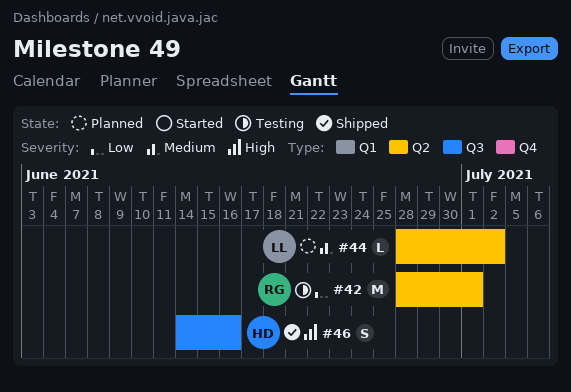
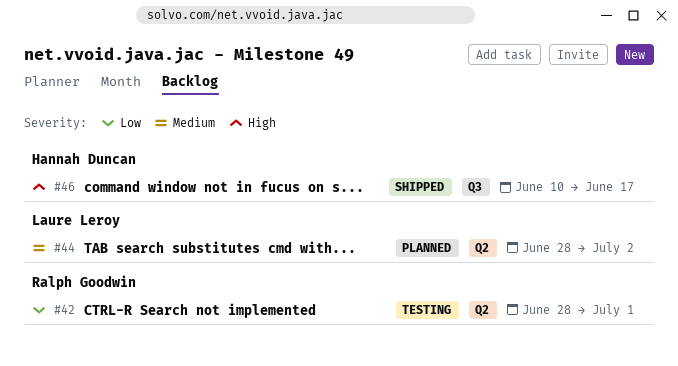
#46, start: Jun 14 -> Jun 10
#46, due: Jun 16 -> Jun 17

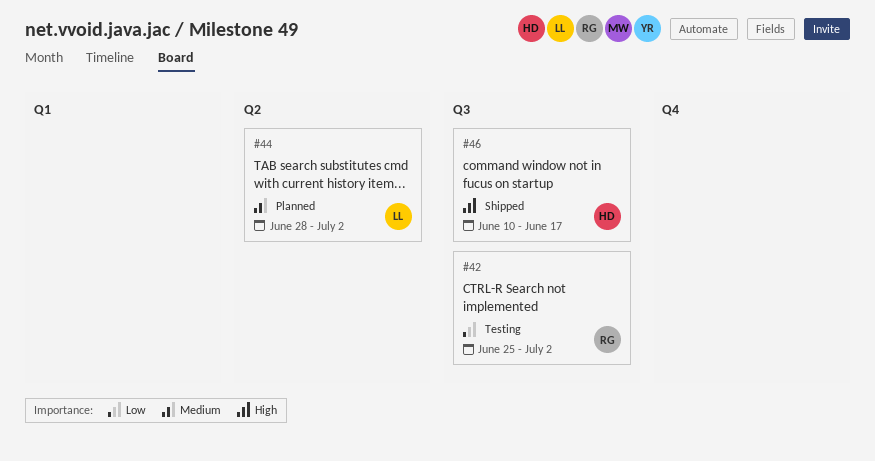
#42, label: Q2 -> Q3
#42, start: Jun 28 -> Jun 25
#42, due: Jul 1 -> Jul 2

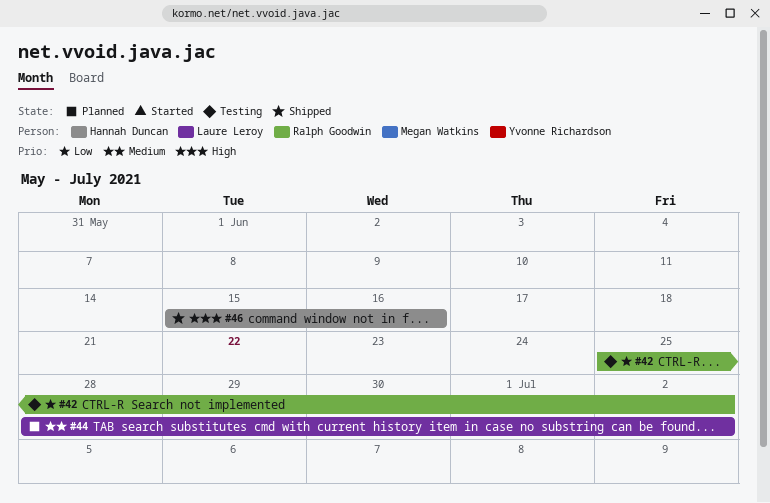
#46, start: Jun 10 -> Jun 15
#46, due: Jun 17 -> Jun 16

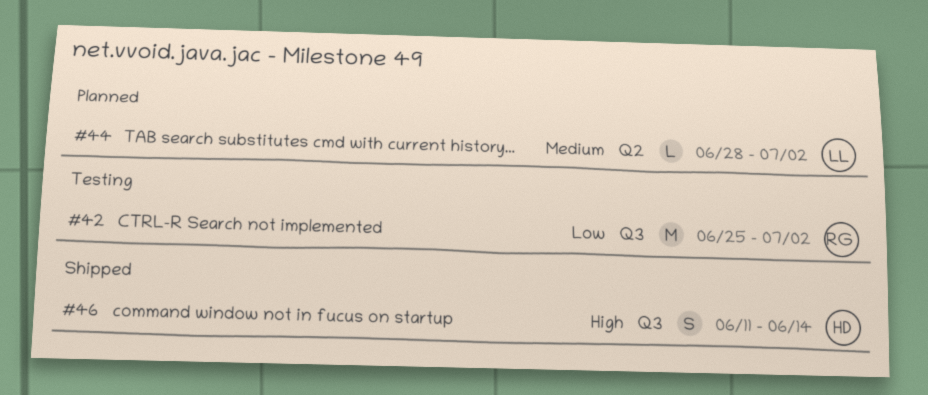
#46, start: Jun 15 -> Jun 11
#46, due: Jun 16 -> Jun 14

